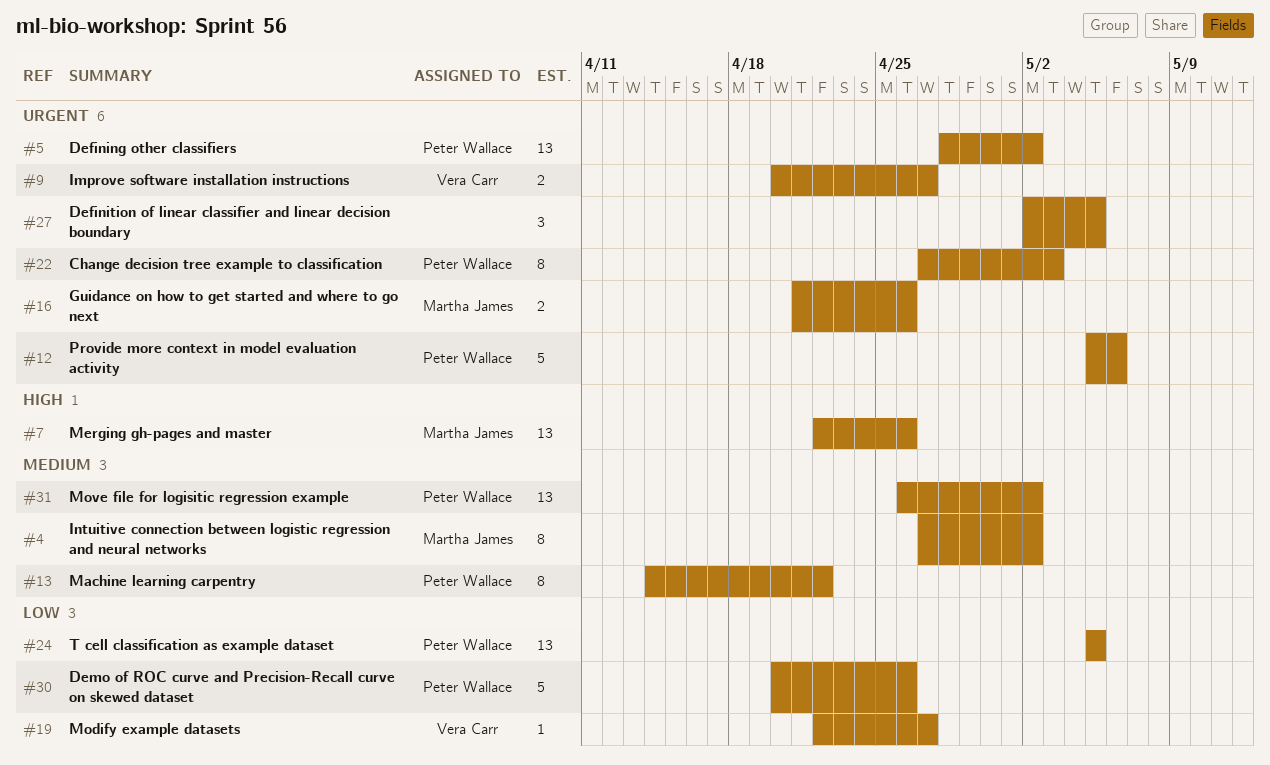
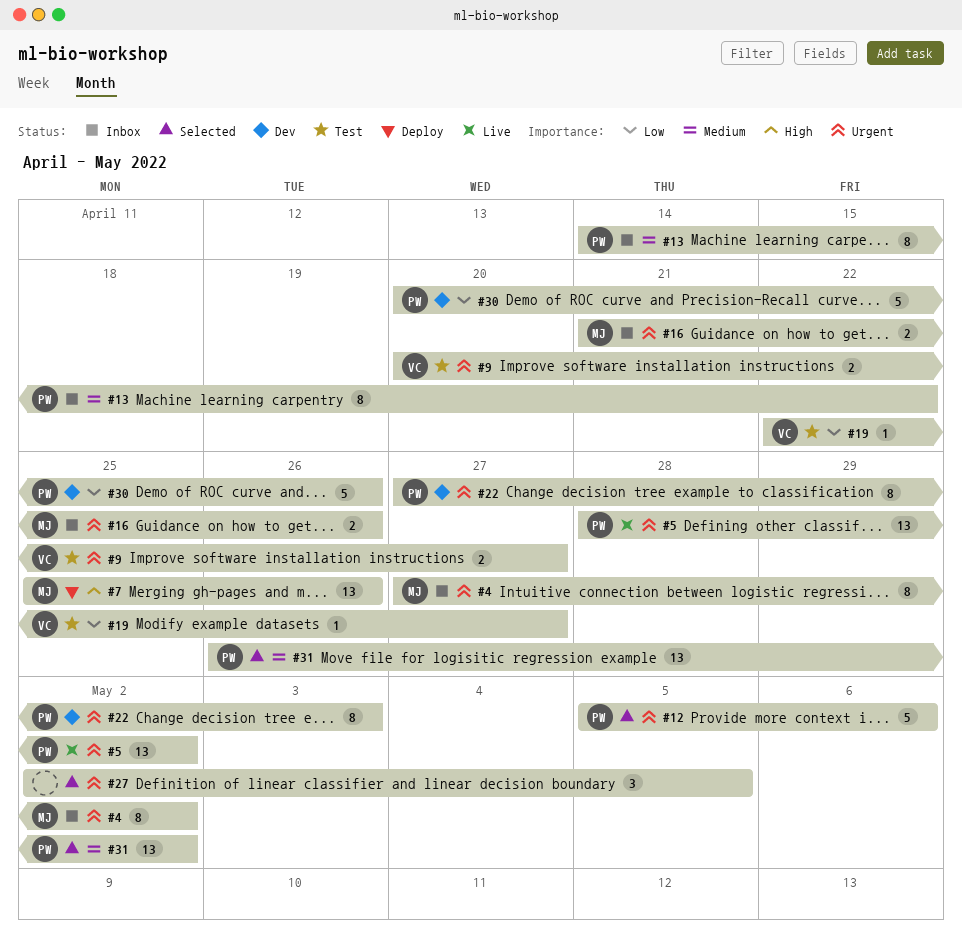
#4, priority: Medium -> Urgent
#7, start: Apr 22 -> Apr 25
#24: present -> none

